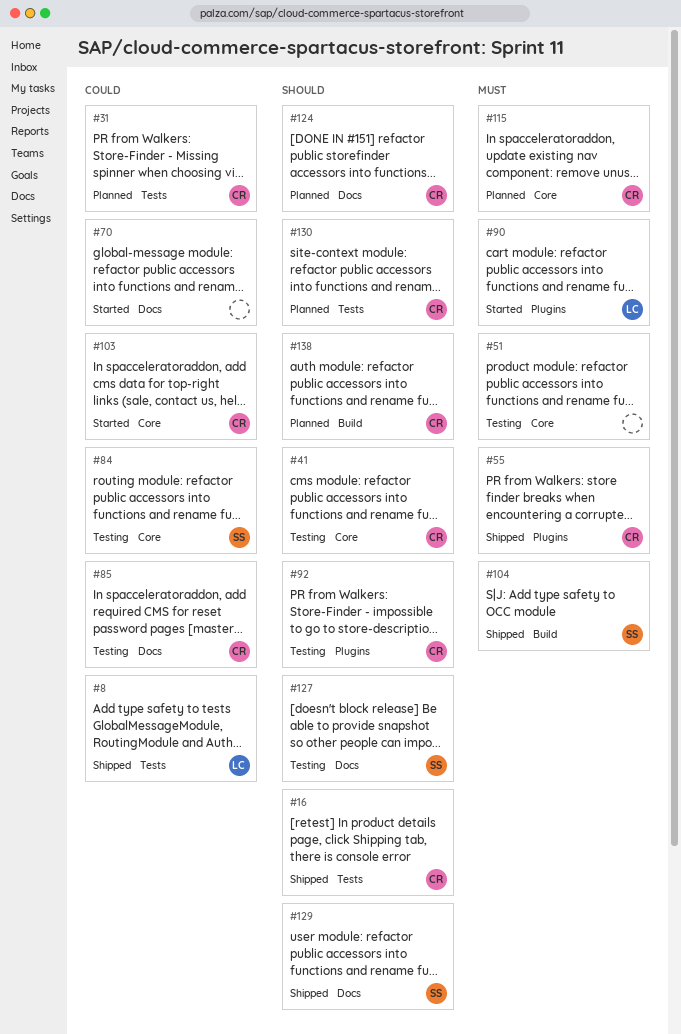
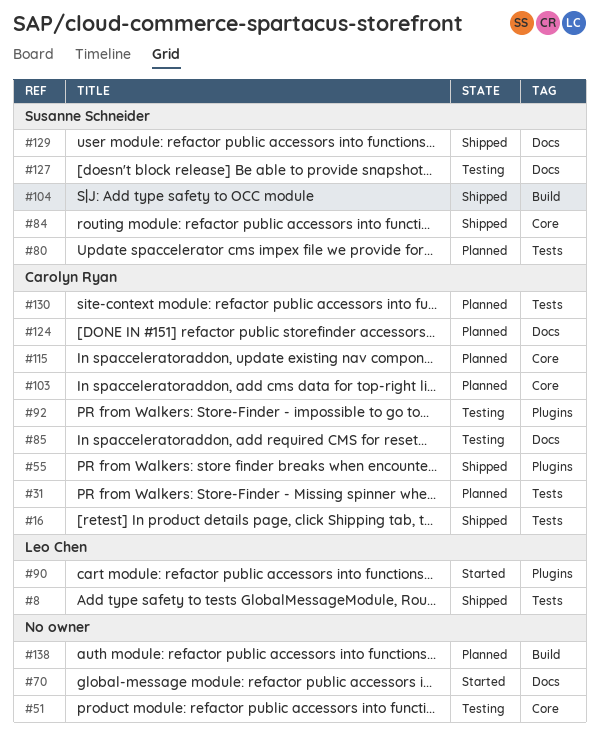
#41: present -> none
#80: none -> present
#84, status: Testing -> Shipped
#103, status: Started -> Planned
#138, owner: Carolyn Ryan -> none

